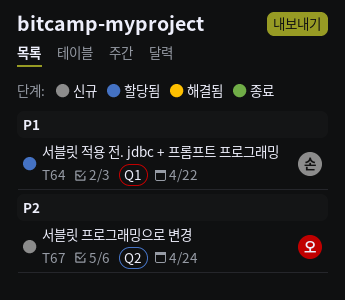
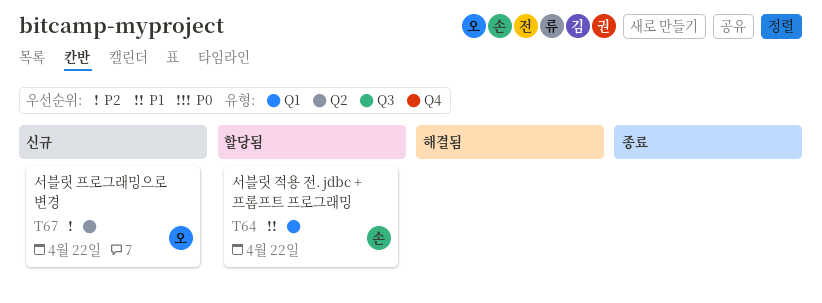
T67, due: Apr 24 -> Apr 22

